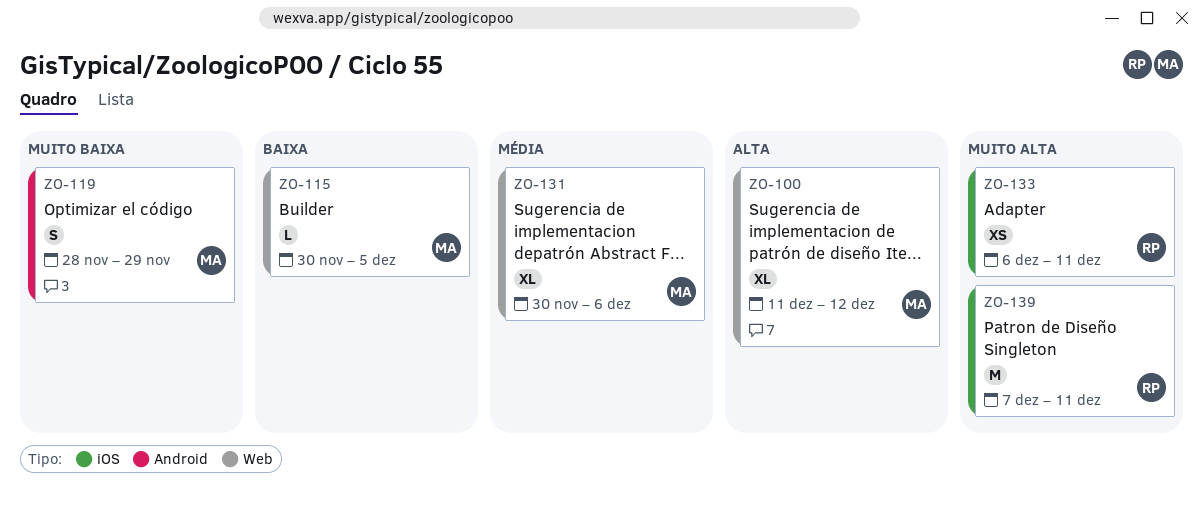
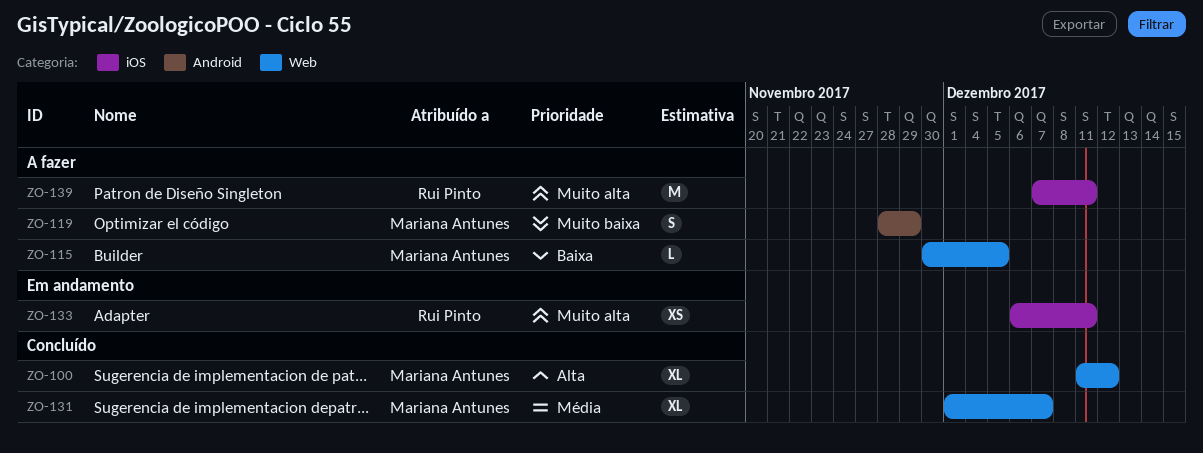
ZO-131, start: Nov 30 -> Dec 1
ZO-131, due: Dec 6 -> Dec 7

